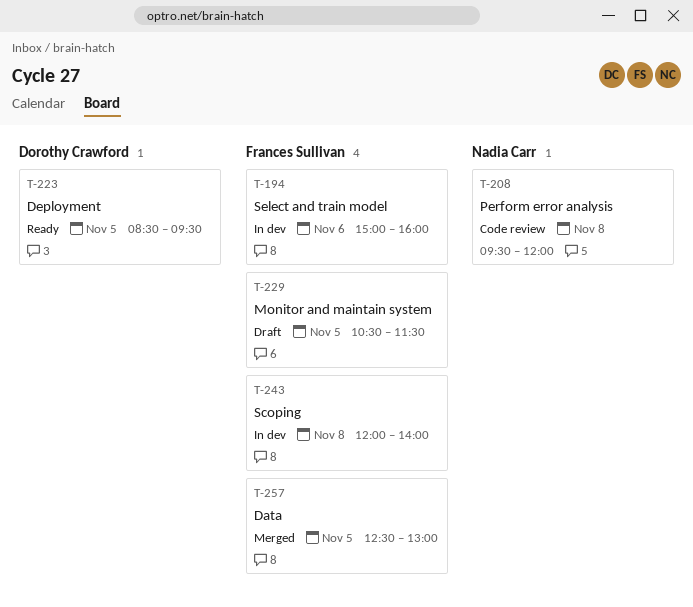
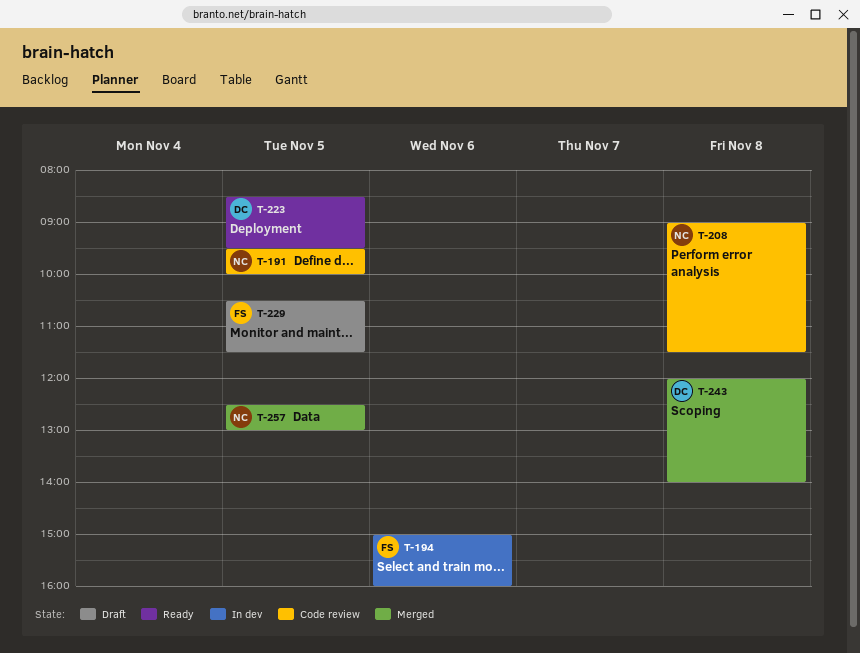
T-191: none -> present
T-208, begins: 09:30 -> 09:00
T-208, ends: 12:00 -> 11:30
T-243, status: In dev -> Merged
T-243, owner: Frances Sullivan -> Dorothy Crawford
T-257, owner: Frances Sullivan -> Nadia Carr

